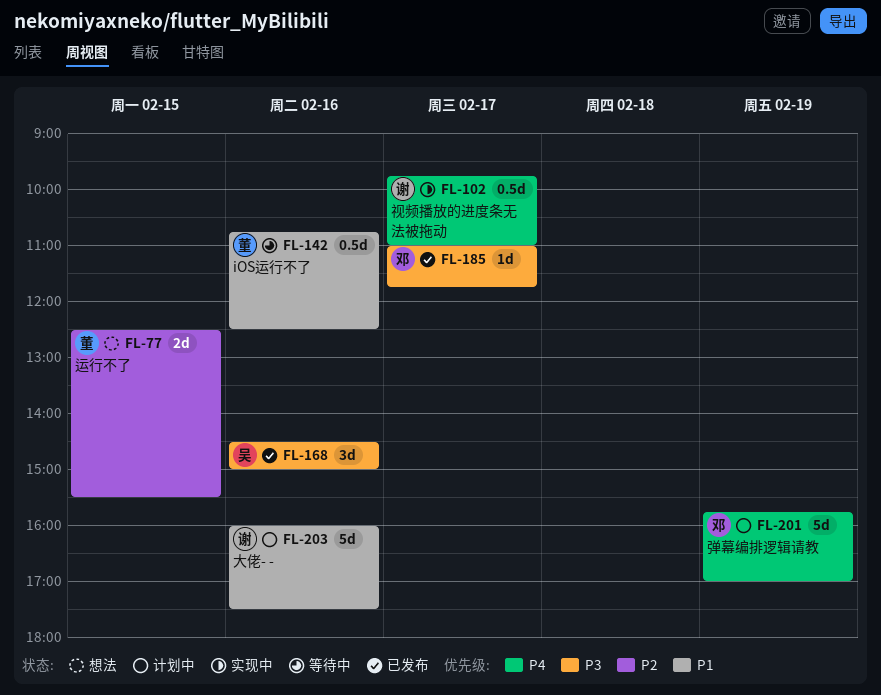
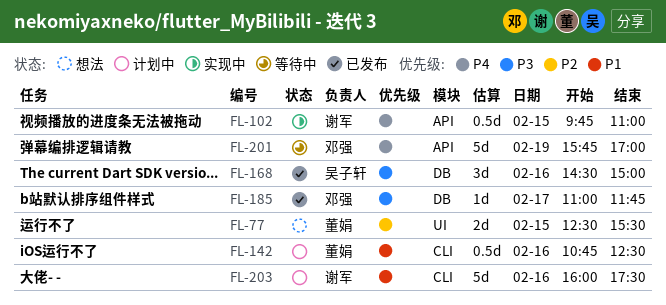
FL-102, day: Feb 17 -> Feb 15
FL-142, status: 等待中 -> 计划中
FL-201, status: 计划中 -> 等待中

